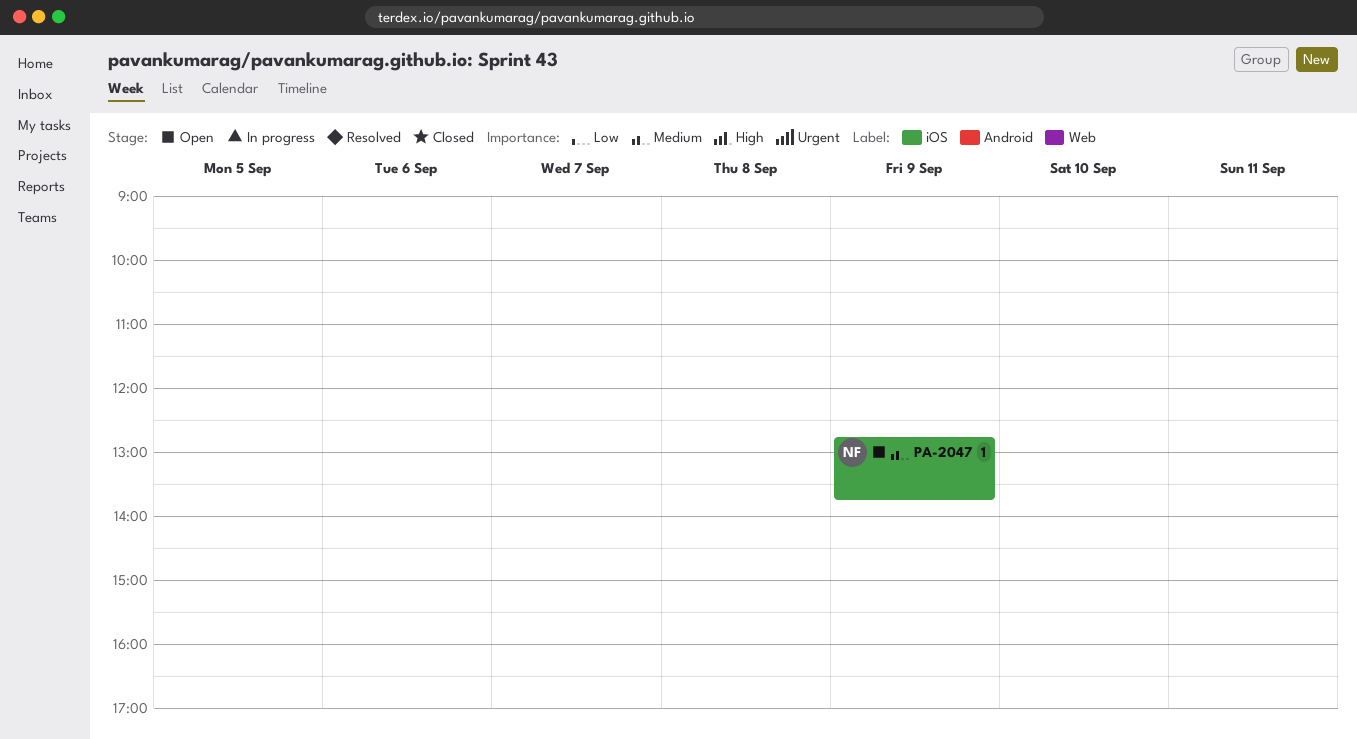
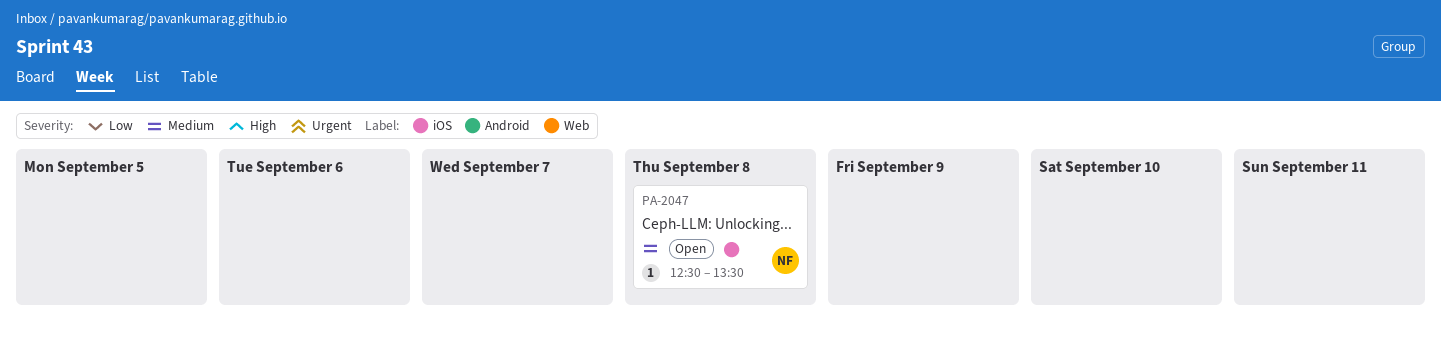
PA-2047, day: Sep 9 -> Sep 8
PA-2047, begins: 12:45 -> 12:30
PA-2047, ends: 13:45 -> 13:30

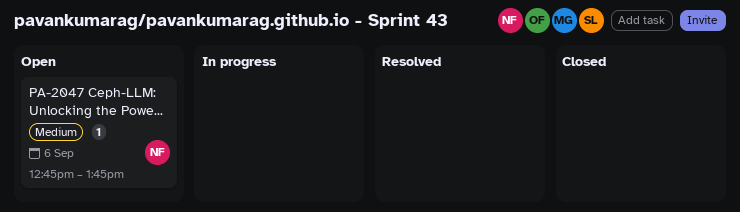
PA-2047, day: Sep 8 -> Sep 6
PA-2047, begins: 12:30 -> 12:45
PA-2047, ends: 13:30 -> 13:45

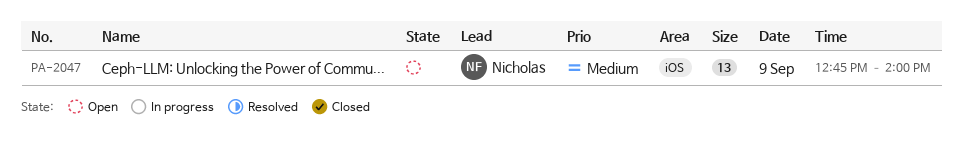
PA-2047, estimate: 1 -> 13
PA-2047, day: Sep 6 -> Sep 9
PA-2047, ends: 13:45 -> 14:00

